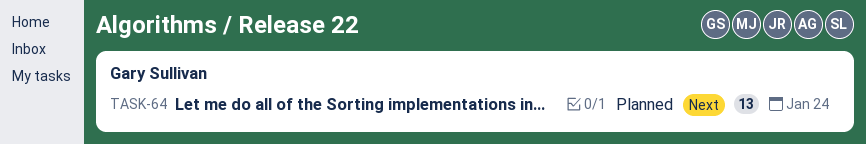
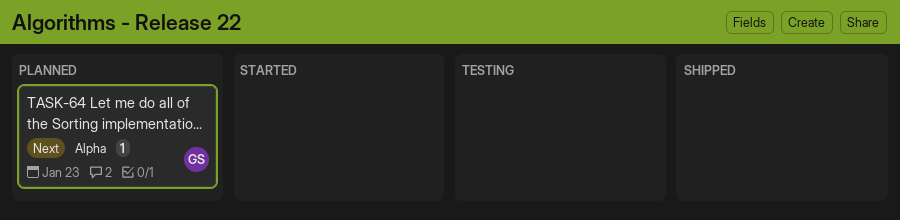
TASK-64, estimate: 13 -> 1
TASK-64, due: Jan 24 -> Jan 23

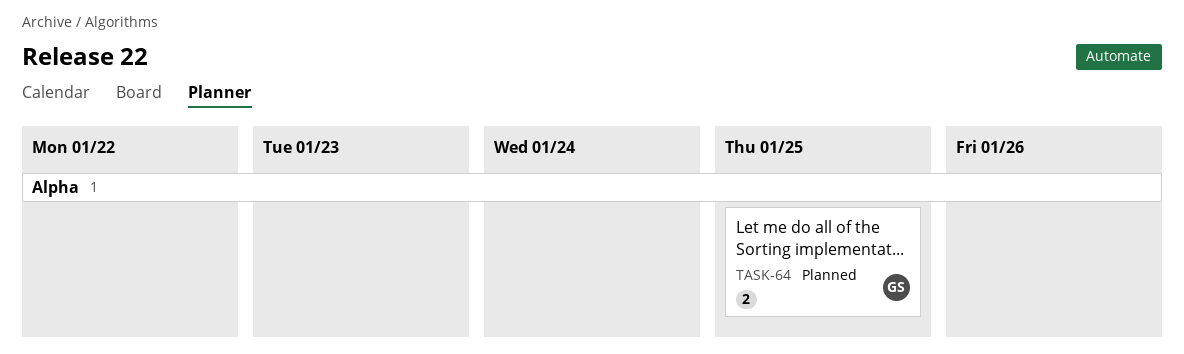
TASK-64, estimate: 1 -> 2
TASK-64, due: Jan 23 -> Jan 25

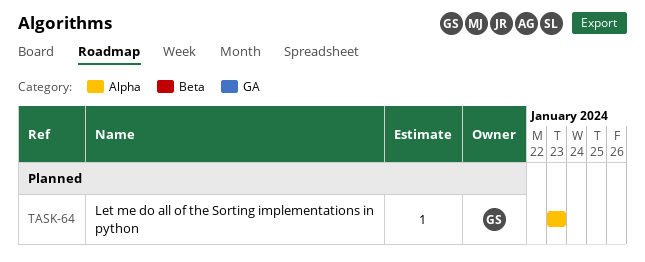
TASK-64, estimate: 2 -> 1
TASK-64, due: Jan 25 -> Jan 23

